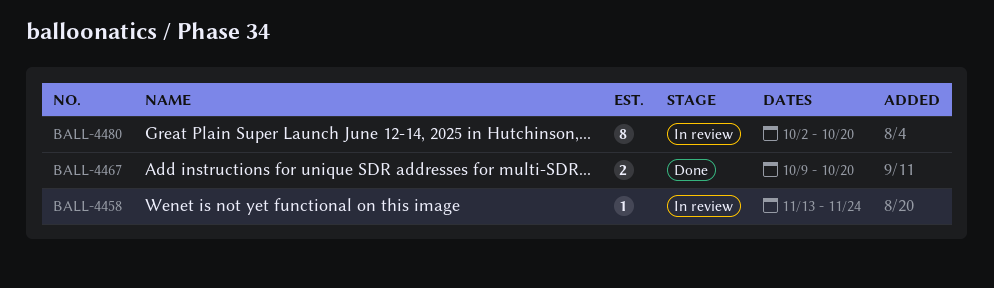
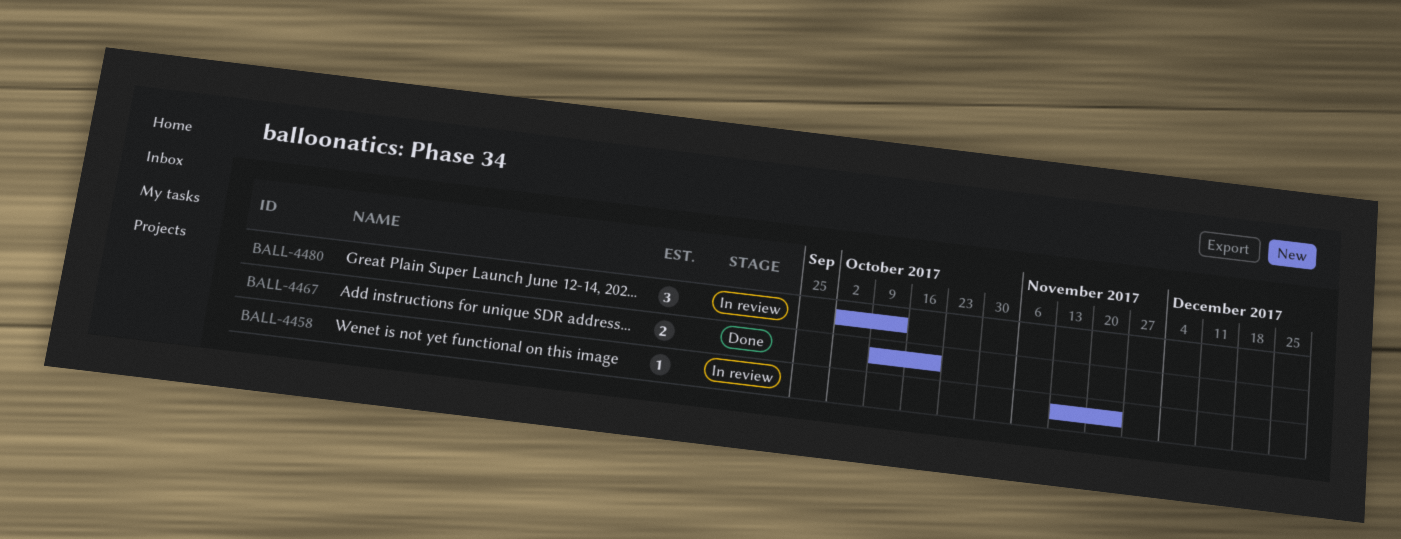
BALL-4480, estimate: 8 -> 3
BALL-4480, due: Oct 20 -> Oct 13

